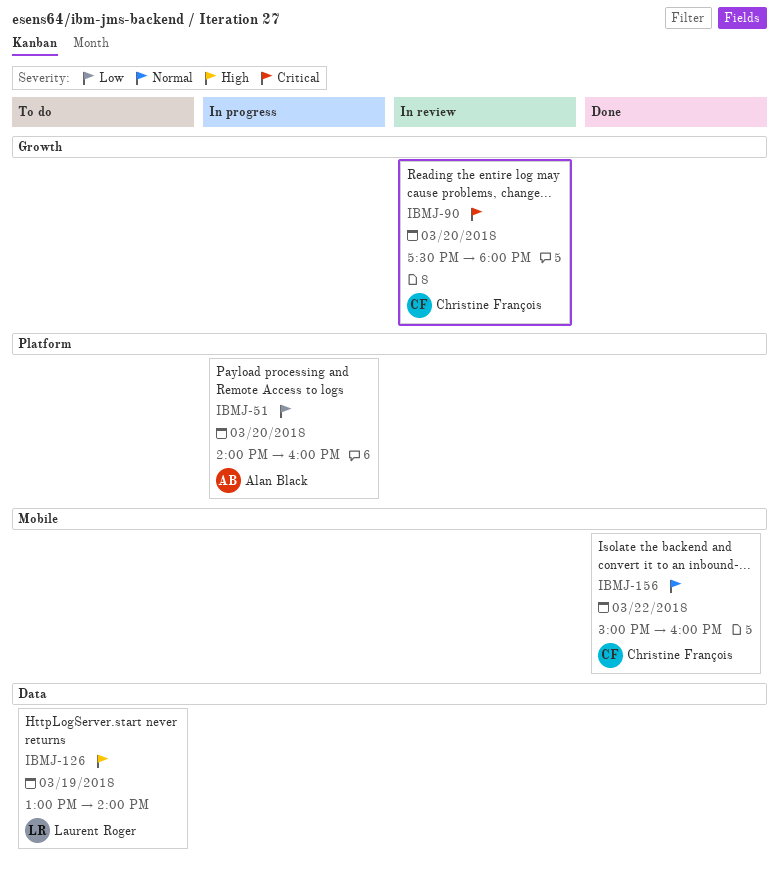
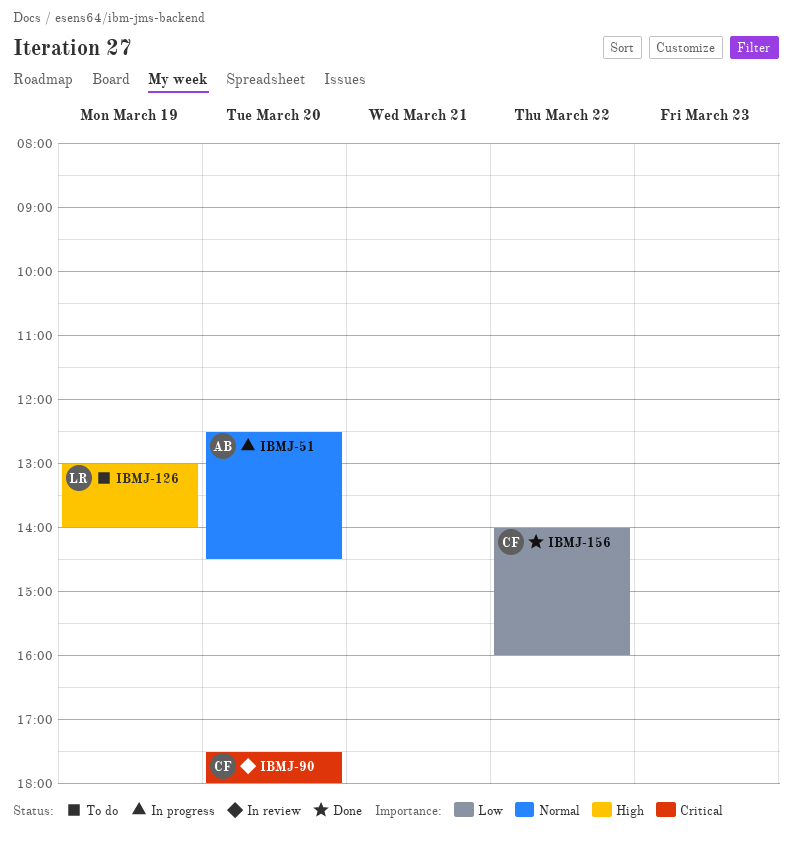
IBMJ-51, priority: Low -> Normal
IBMJ-51, begins: 14:00 -> 12:30
IBMJ-51, ends: 16:00 -> 14:30
IBMJ-156, priority: Normal -> Low
IBMJ-156, begins: 15:00 -> 14:00

